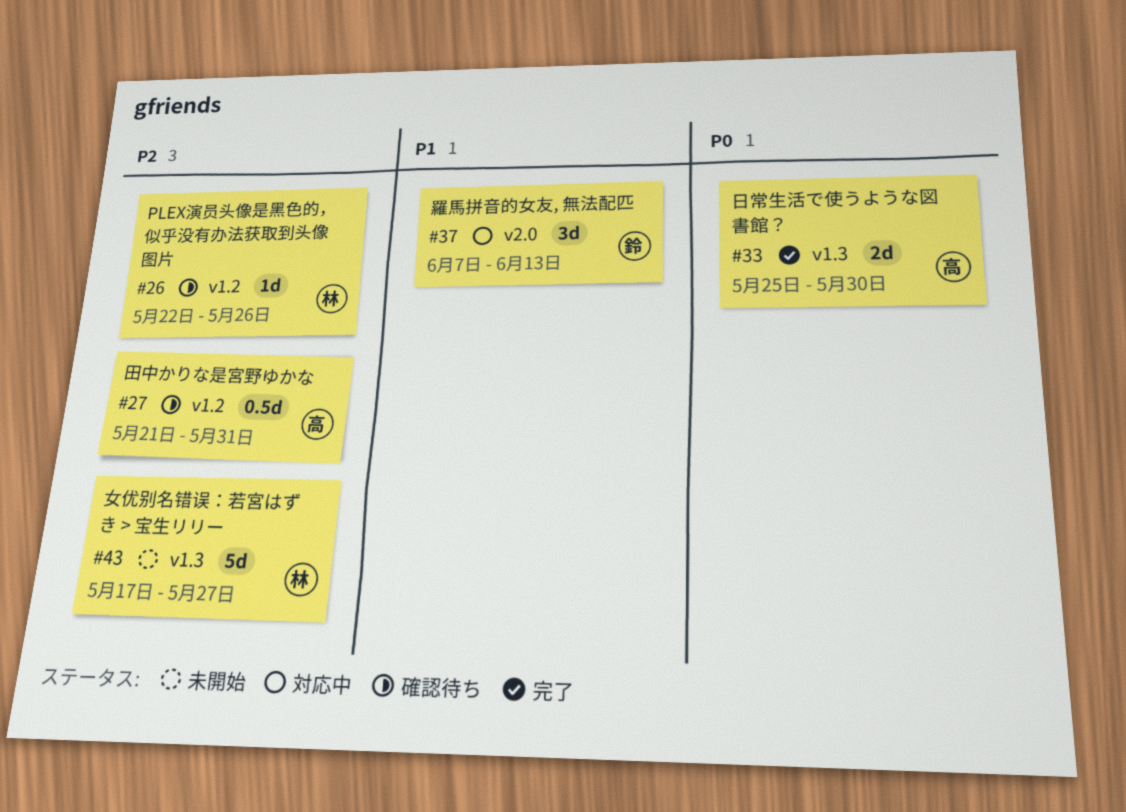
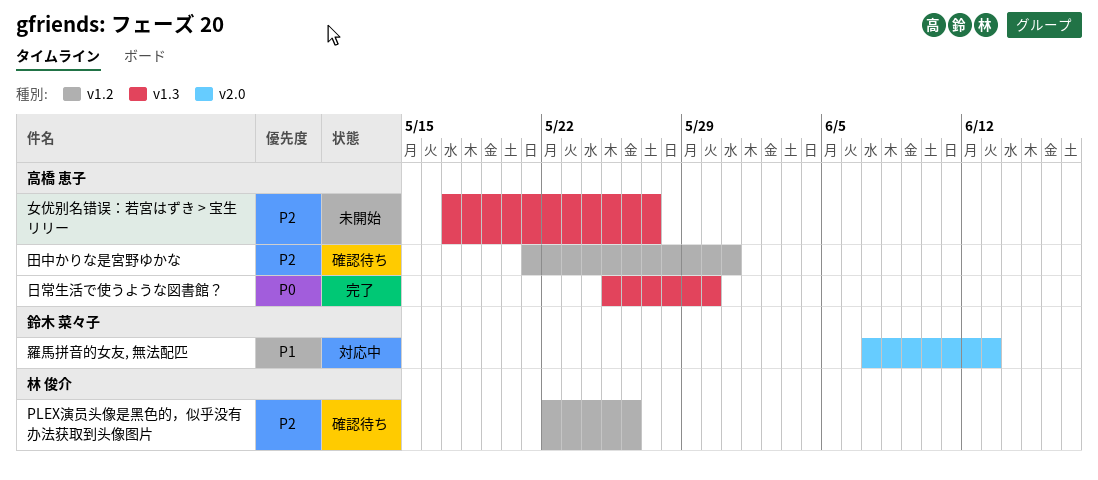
女优别名错误：若宮はずき > 宝生リリー, owner: 林 俊介 -> 高橋 恵子

